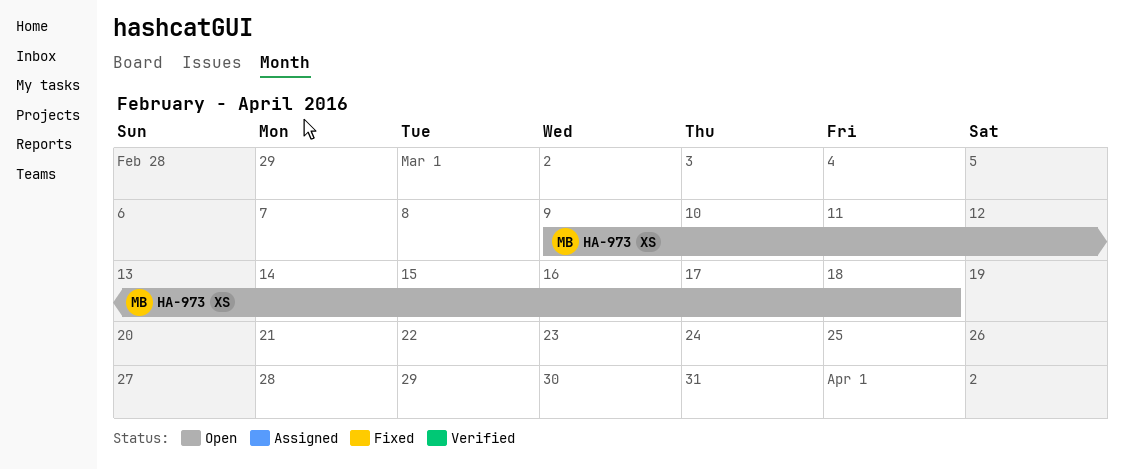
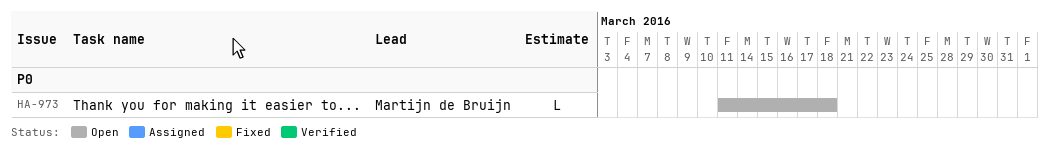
HA-973, estimate: XS -> L
HA-973, start: Mar 9 -> Mar 11

